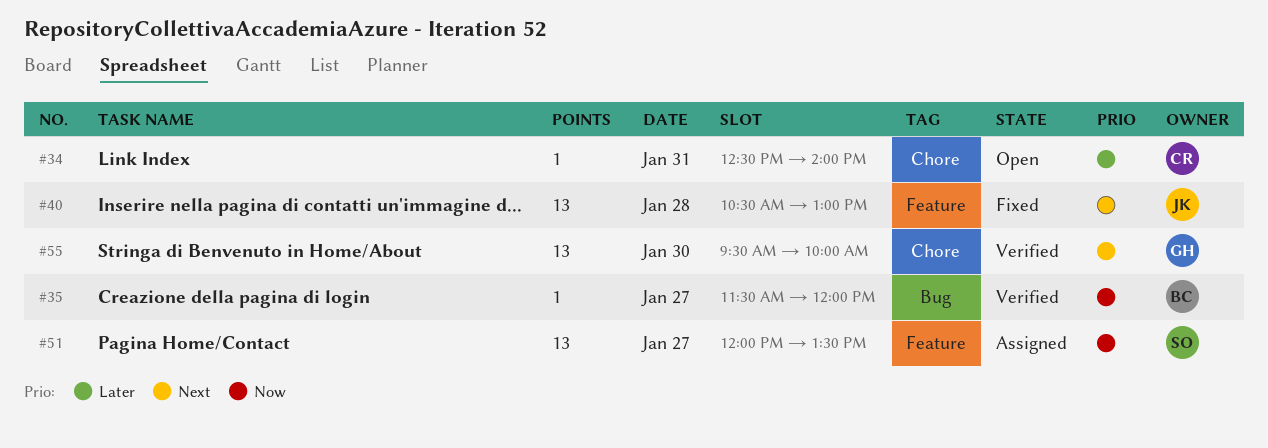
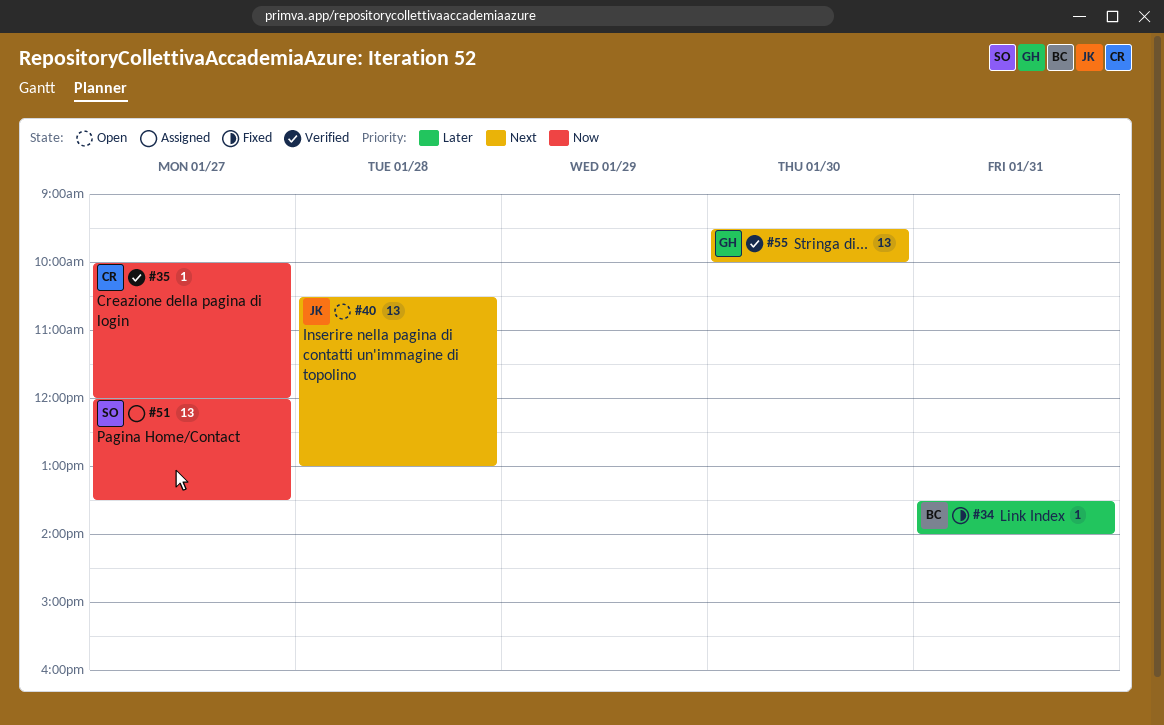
#34, status: Open -> Fixed
#34, owner: CR -> BC
#34, begins: 12:30 -> 13:30
#35, owner: BC -> CR
#35, begins: 11:30 -> 10:00
#40, status: Fixed -> Open

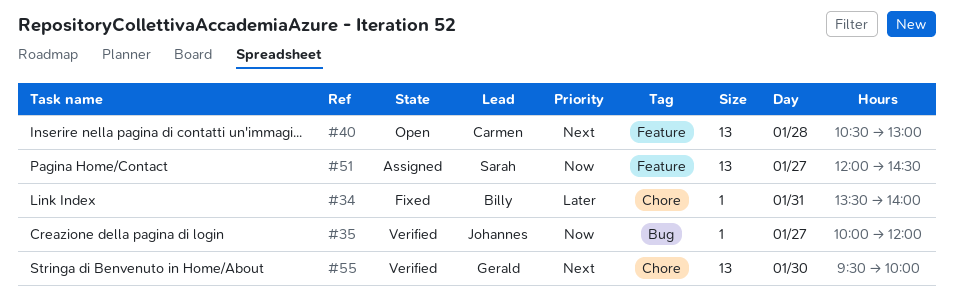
#35, owner: Carmen -> Johannes
#40, owner: Johannes -> Carmen
#51, ends: 13:30 -> 14:30

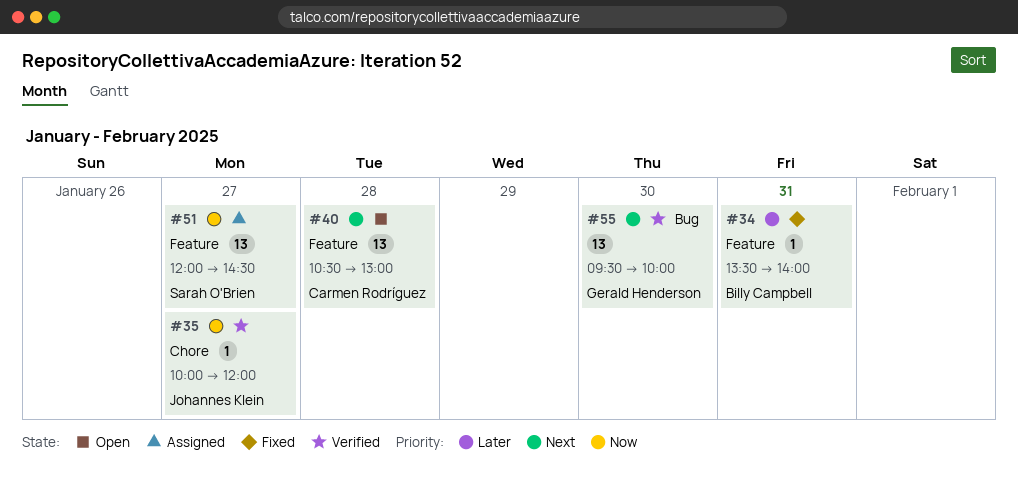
#34, label: Chore -> Feature
#35, label: Bug -> Chore
#55, label: Chore -> Bug

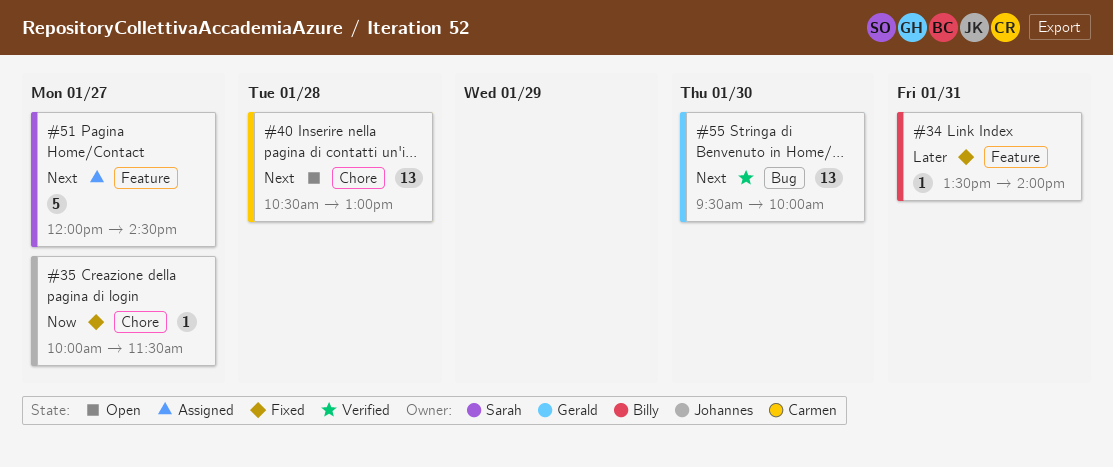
#35, status: Verified -> Fixed
#35, ends: 12:00 -> 11:30
#40, label: Feature -> Chore
#51, priority: Now -> Next
#51, estimate: 13 -> 5

